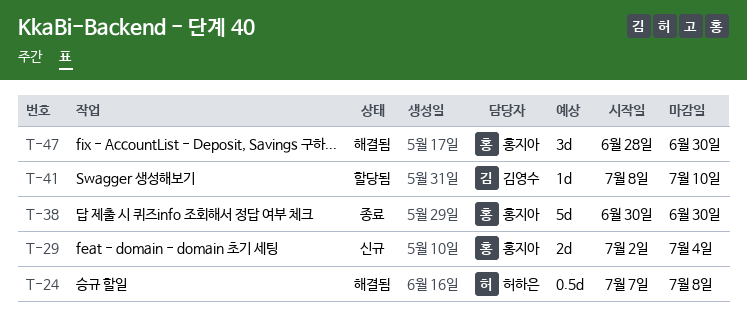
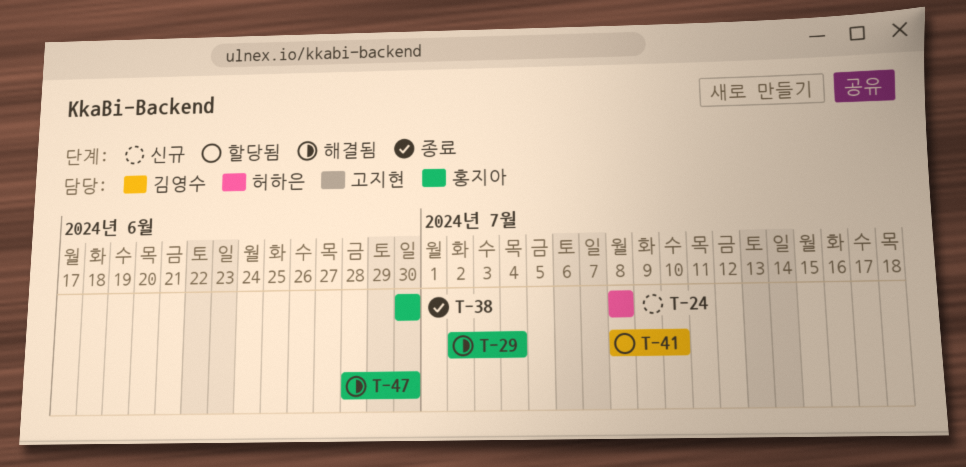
T-24, status: 해결됨 -> 신규
T-24, start: Jul 7 -> Jul 8
T-29, status: 신규 -> 해결됨

